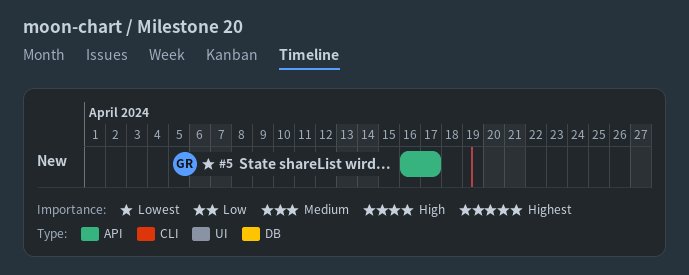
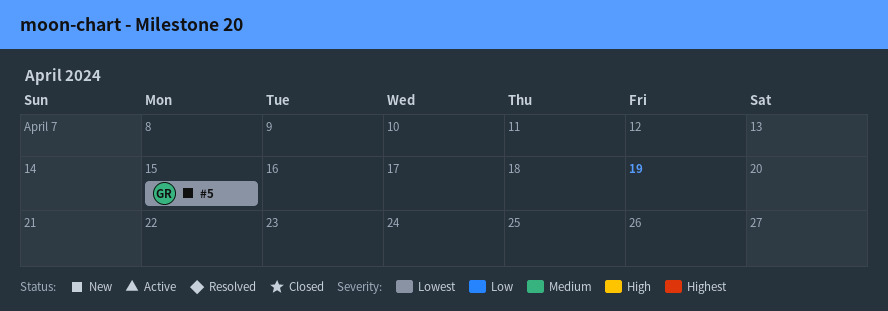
#5, start: Apr 16 -> Apr 15
#5, due: Apr 17 -> Apr 15

